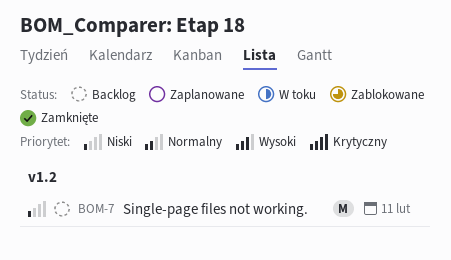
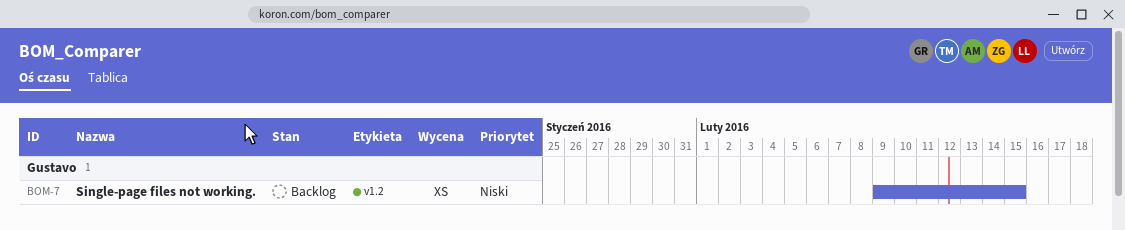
BOM-7, estimate: M -> XS
BOM-7, due: Feb 11 -> Feb 15

